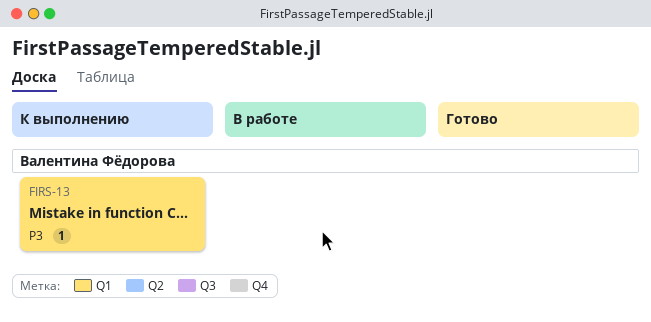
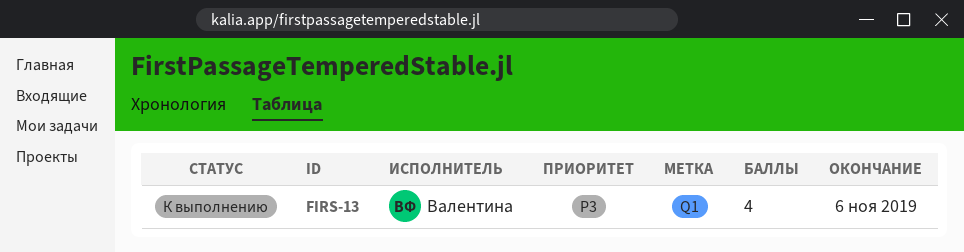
FIRS-13, estimate: 1 -> 4

